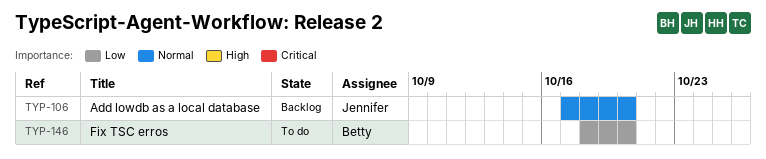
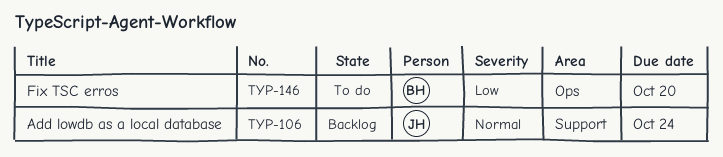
TYP-106, due: Oct 20 -> Oct 24

